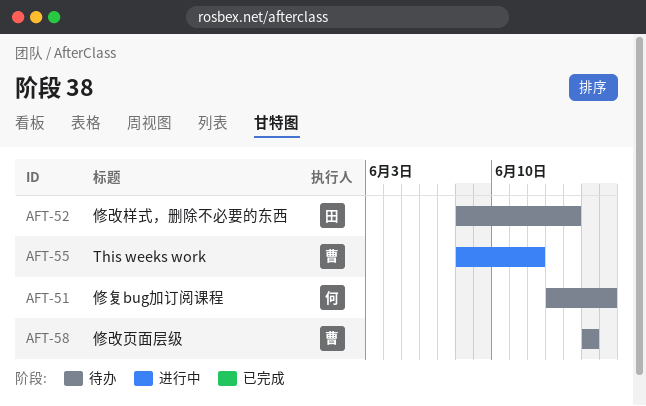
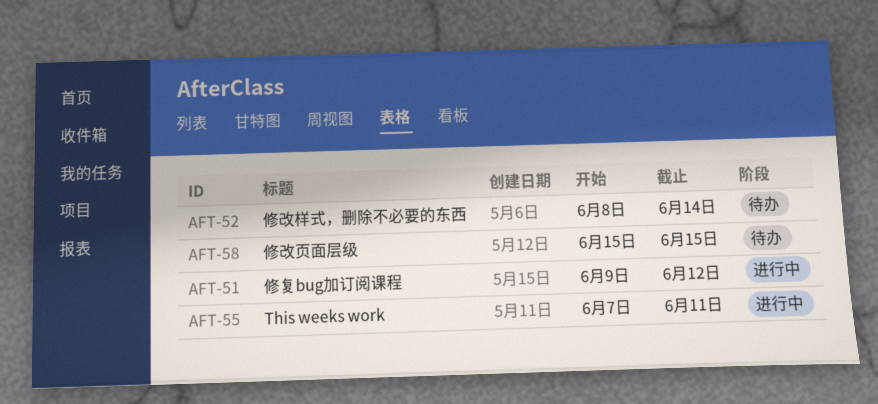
AFT-51, status: 待办 -> 进行中
AFT-51, start: Jun 13 -> Jun 9
AFT-51, due: Jun 16 -> Jun 12
AFT-55, start: Jun 8 -> Jun 7
AFT-55, due: Jun 12 -> Jun 11

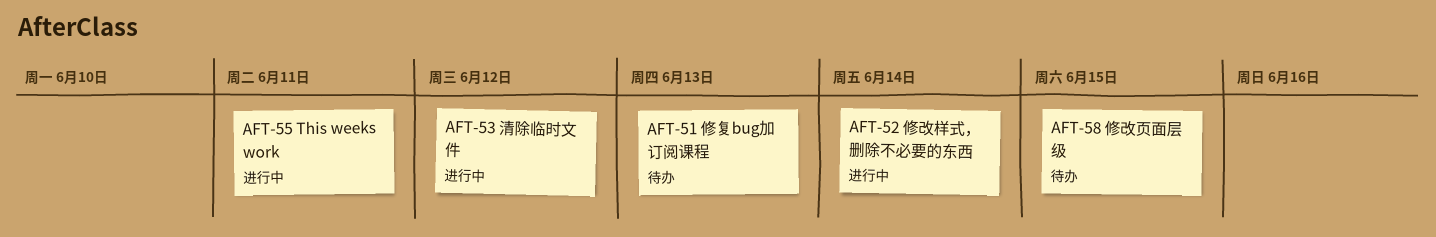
AFT-51, status: 进行中 -> 待办
AFT-51, due: Jun 12 -> Jun 13
AFT-52, status: 待办 -> 进行中
AFT-53: none -> present

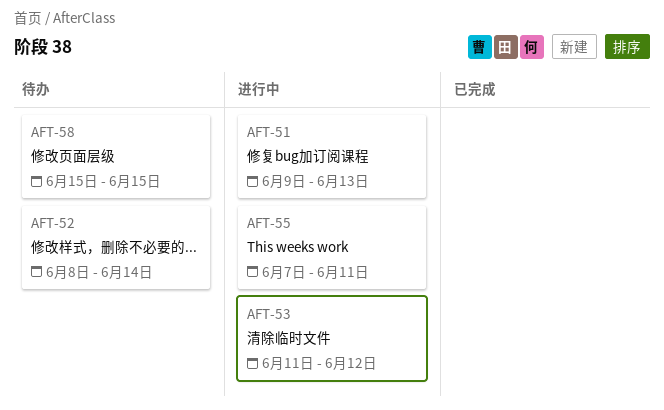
AFT-51, status: 待办 -> 进行中
AFT-52, status: 进行中 -> 待办

